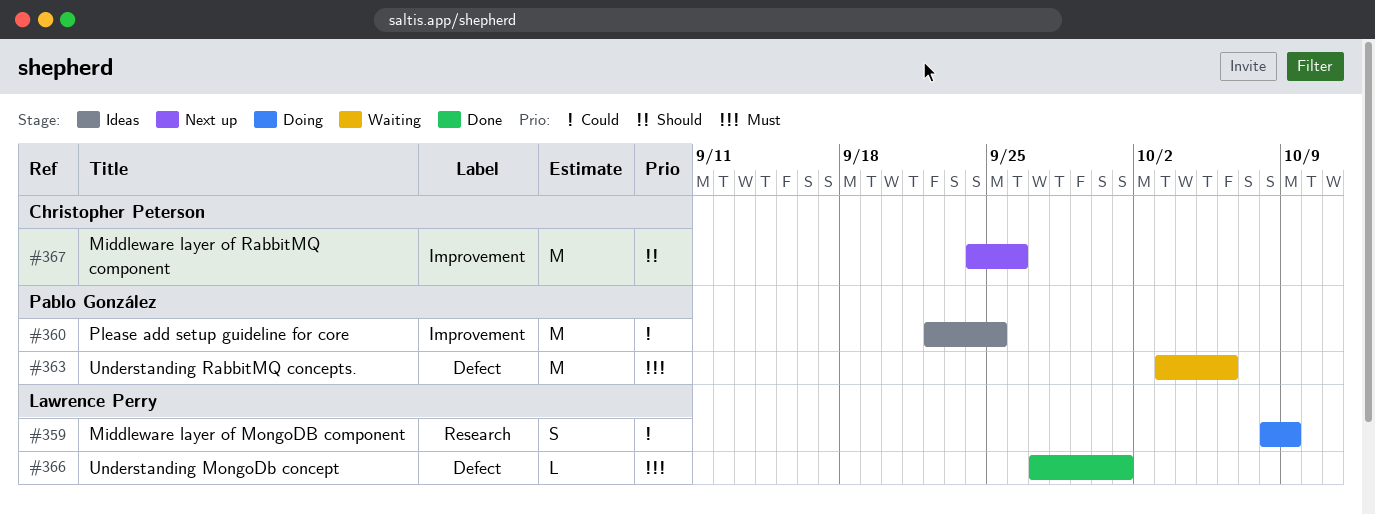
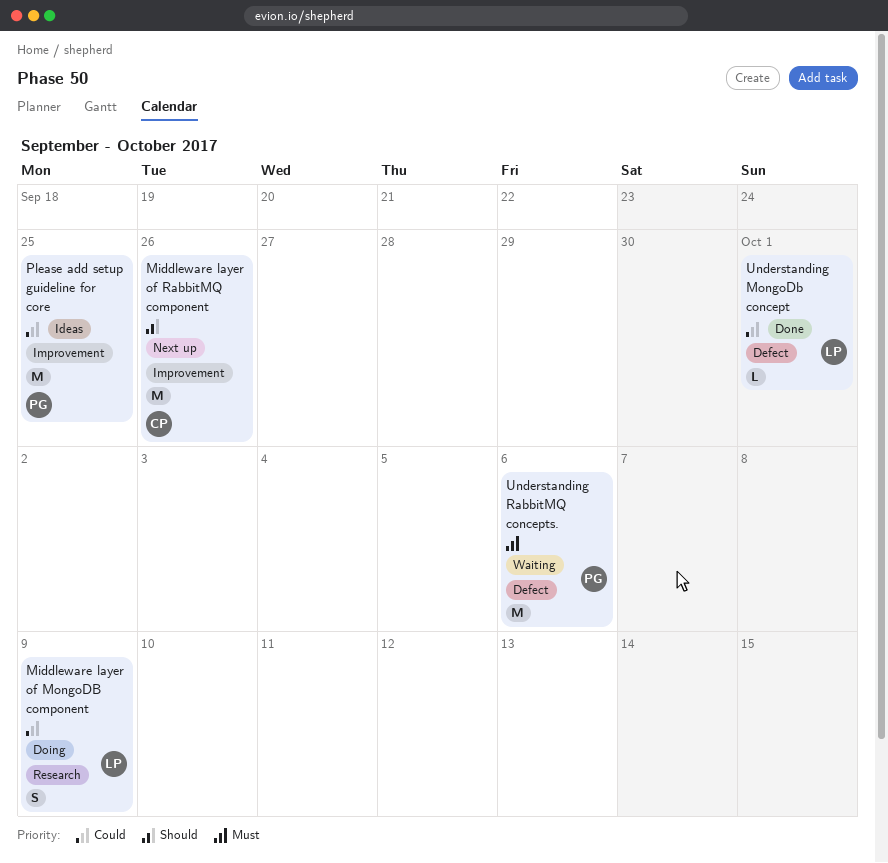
Understanding MongoDb concept, priority: Must -> Could

